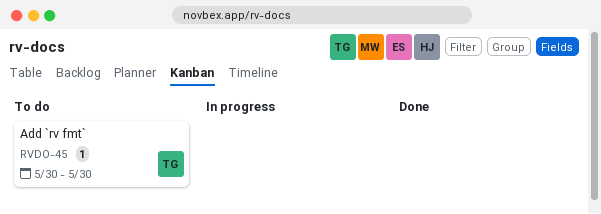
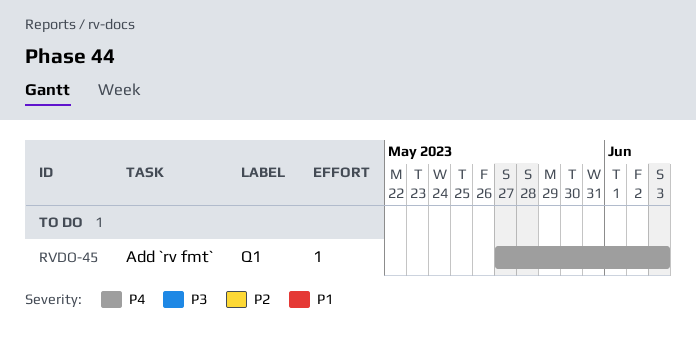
RVDO-45, start: May 30 -> May 27
RVDO-45, due: May 30 -> Jun 3

